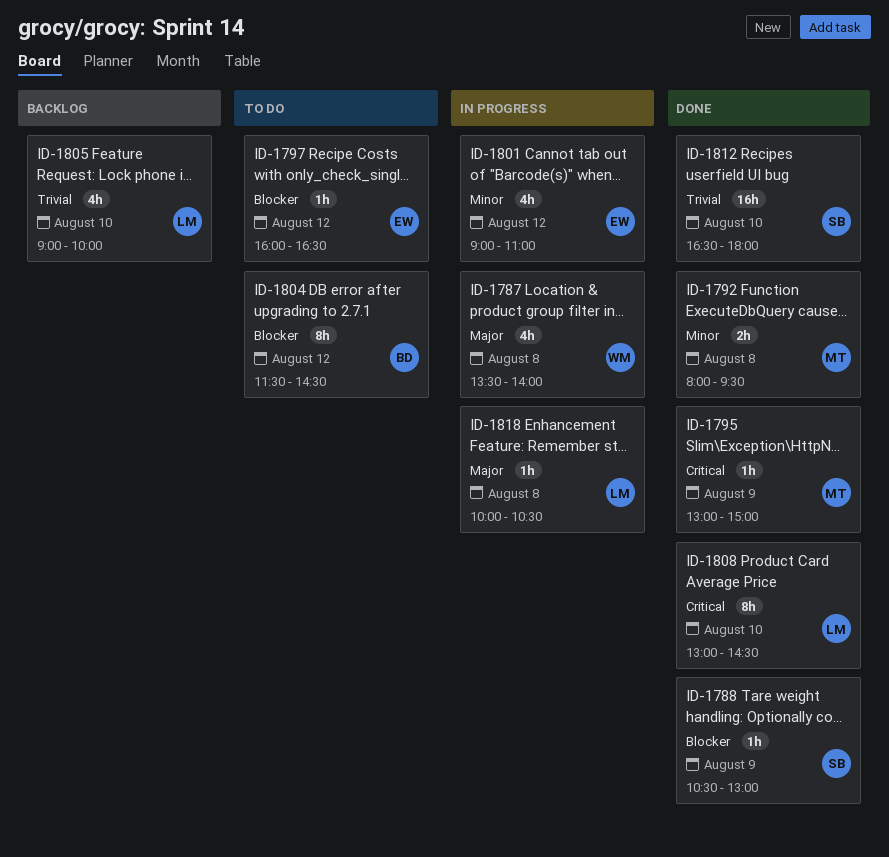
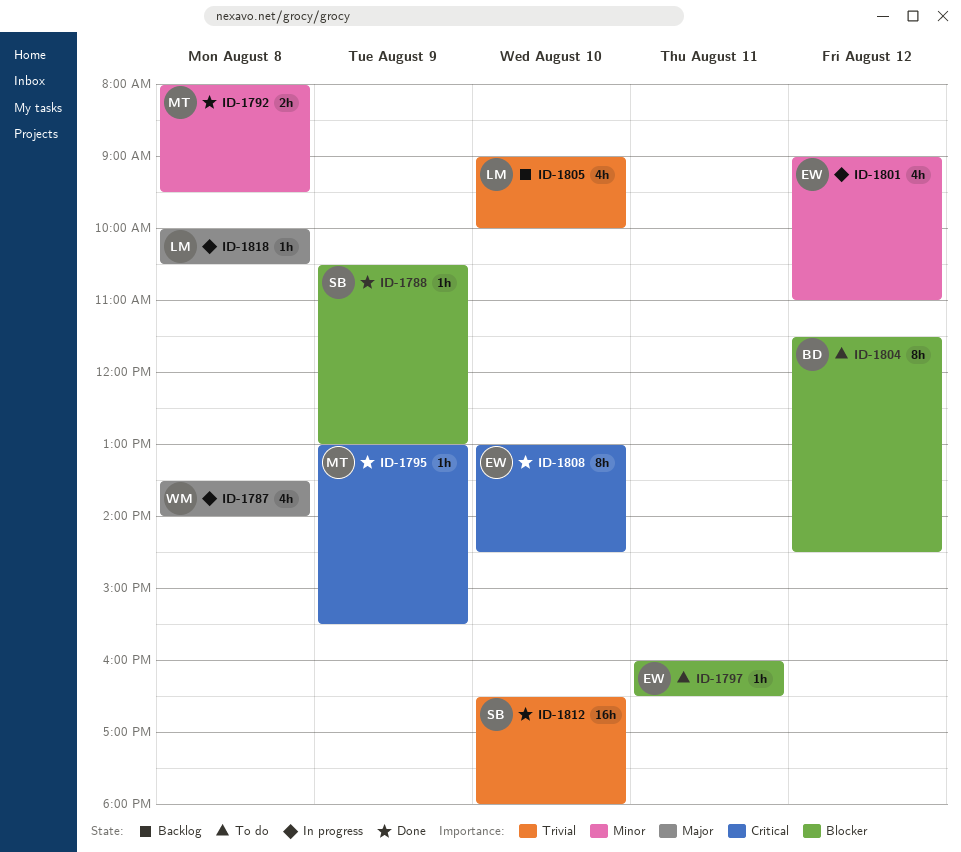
ID-1795, ends: 15:00 -> 15:30
ID-1797, day: Aug 12 -> Aug 11
ID-1808, owner: LM -> EW

